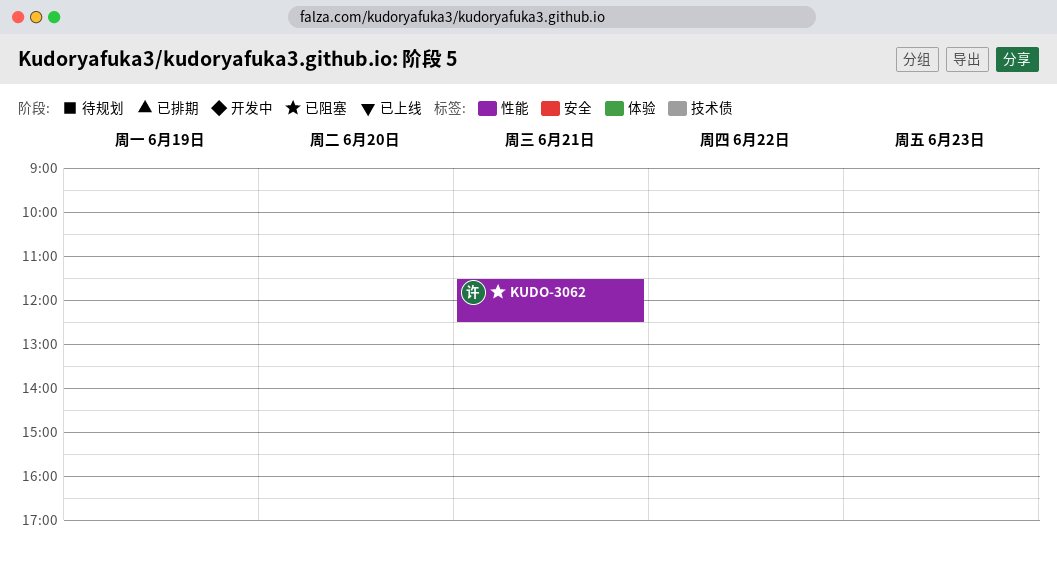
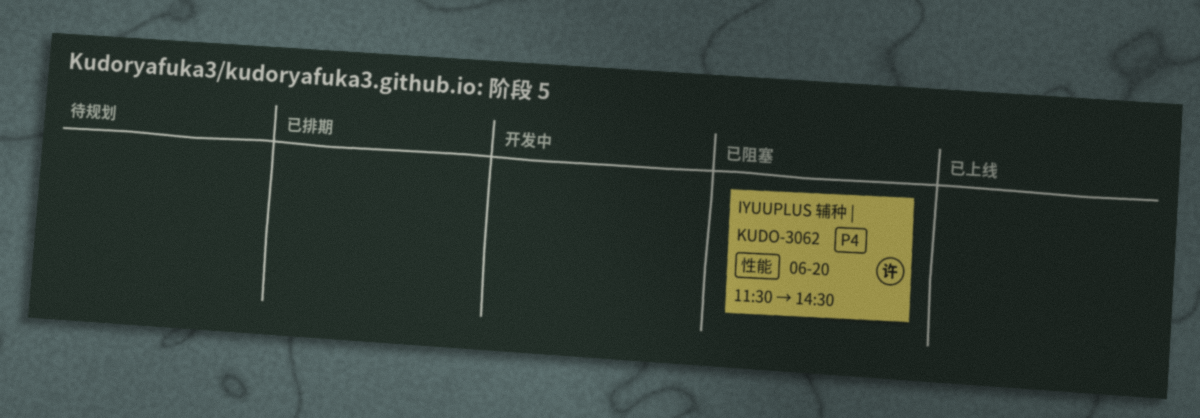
KUDO-3062, day: Jun 21 -> Jun 20
KUDO-3062, ends: 12:30 -> 14:30

